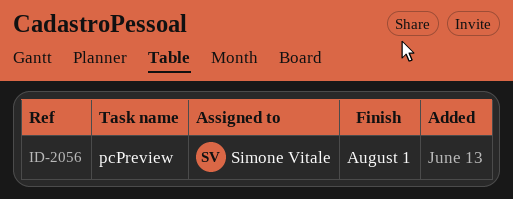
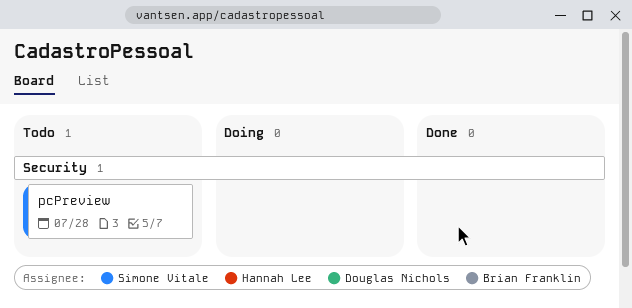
pcPreview, due: Aug 1 -> Jul 28

